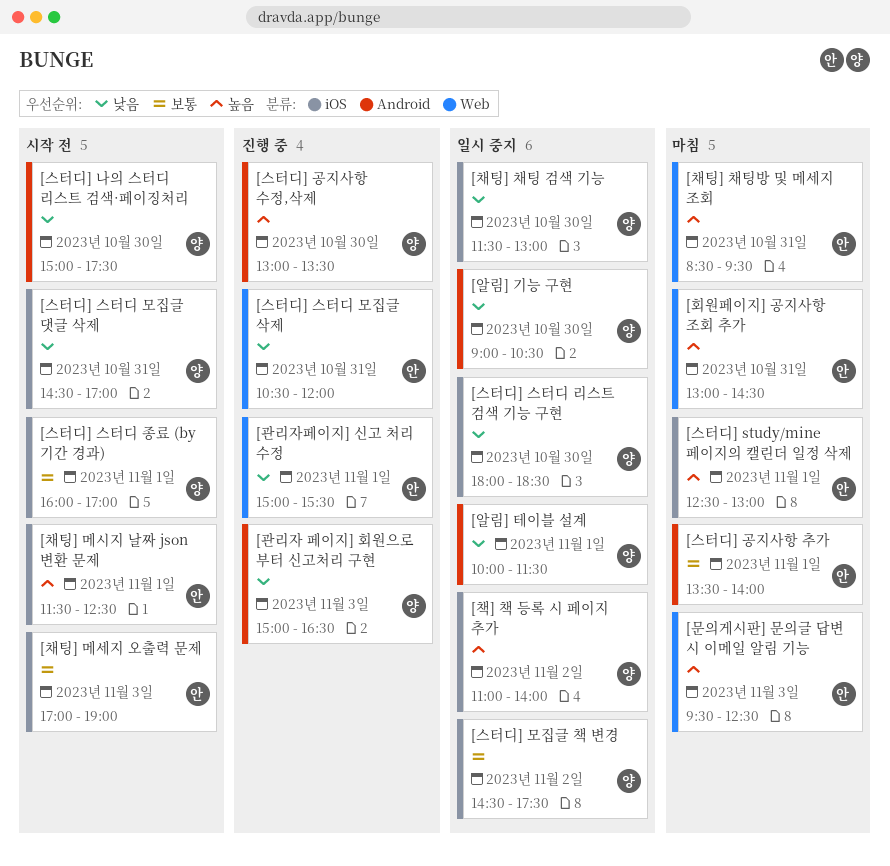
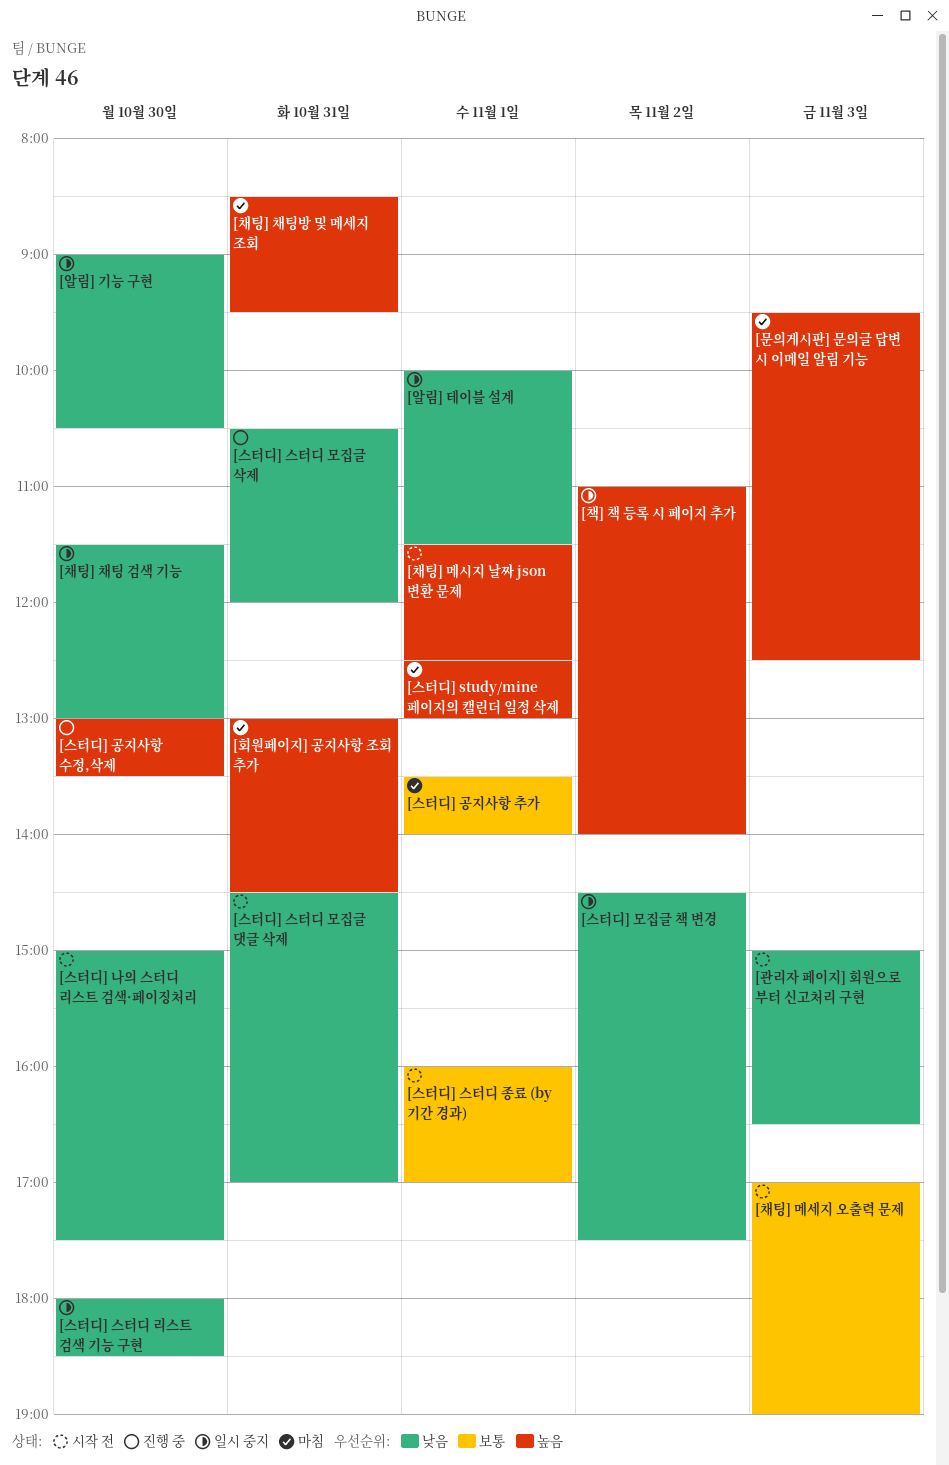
[관리자 페이지] 회원으로 부터 신고처리 구현, status: 진행 중 -> 시작 전
[관리자페이지] 신고 처리 수정: present -> none
[스터디] 모집글 책 변경, priority: 보통 -> 낮음

